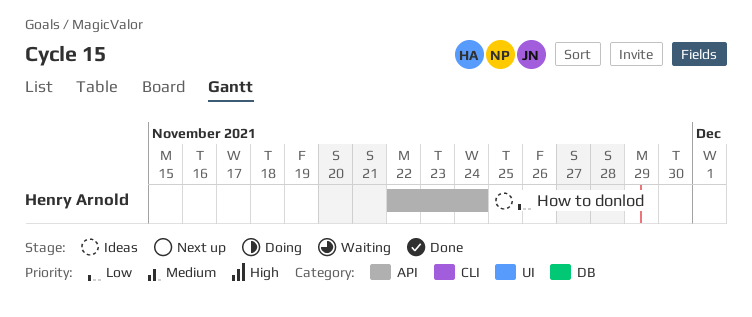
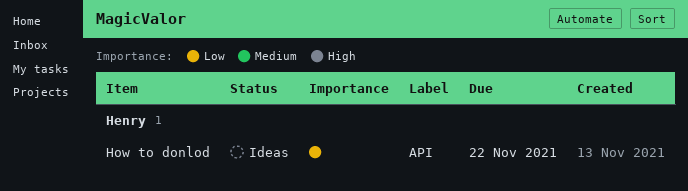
How to donlod, due: Nov 24 -> Nov 22

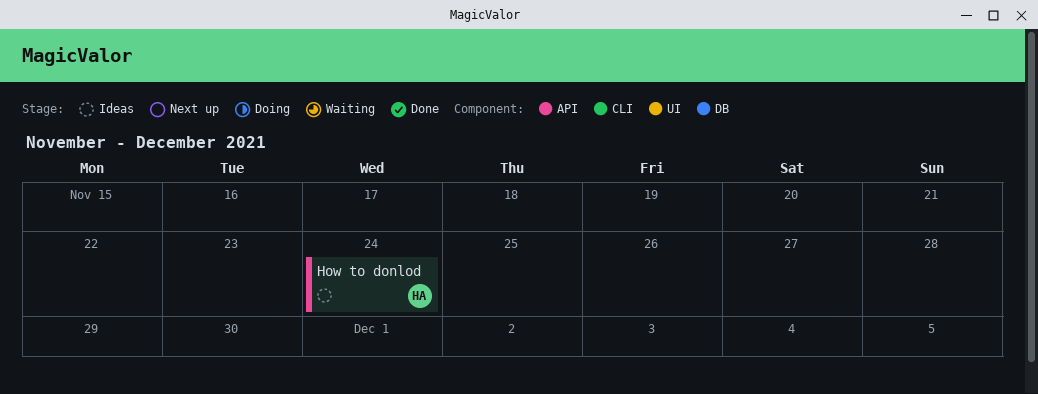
How to donlod, due: Nov 22 -> Nov 24

